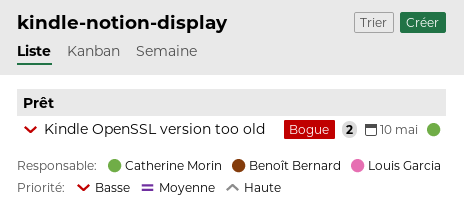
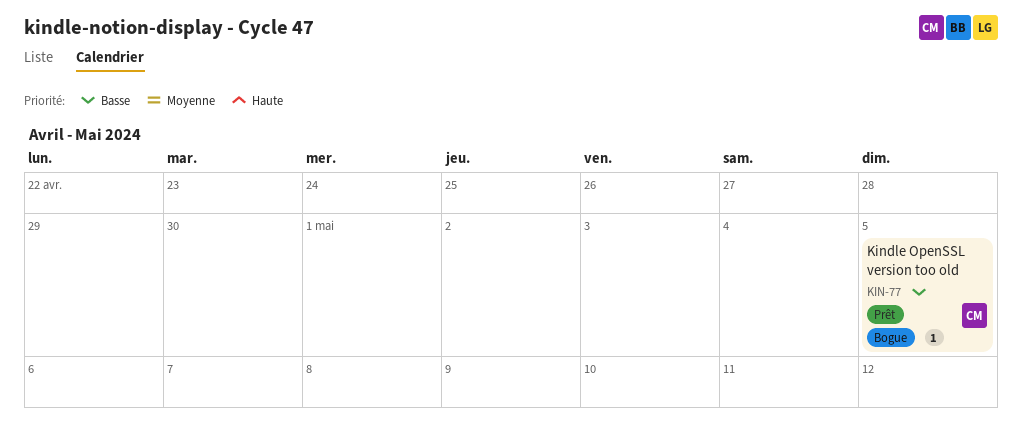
Kindle OpenSSL version too old, estimate: 2 -> 1
Kindle OpenSSL version too old, due: May 10 -> May 5

